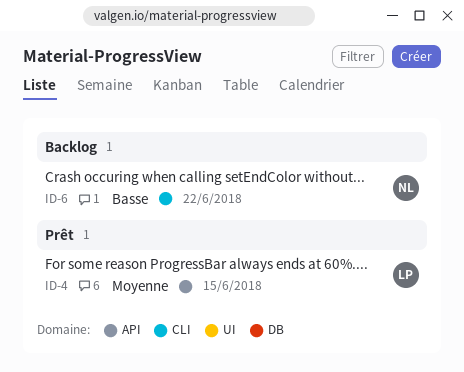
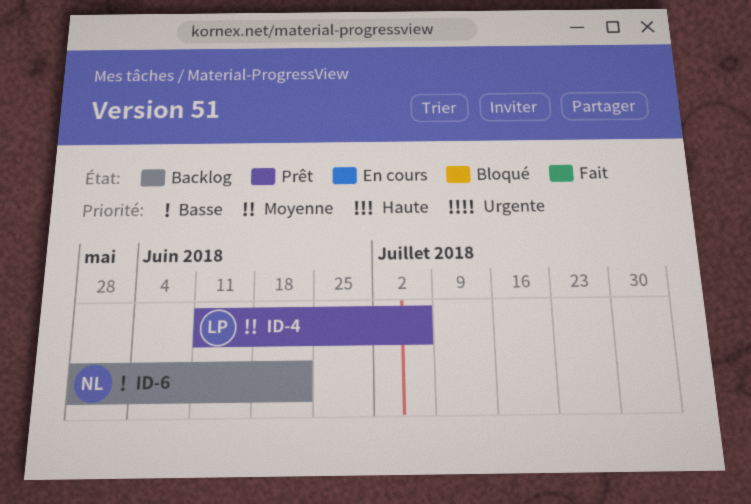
ID-4, due: Jun 15 -> Jul 6

